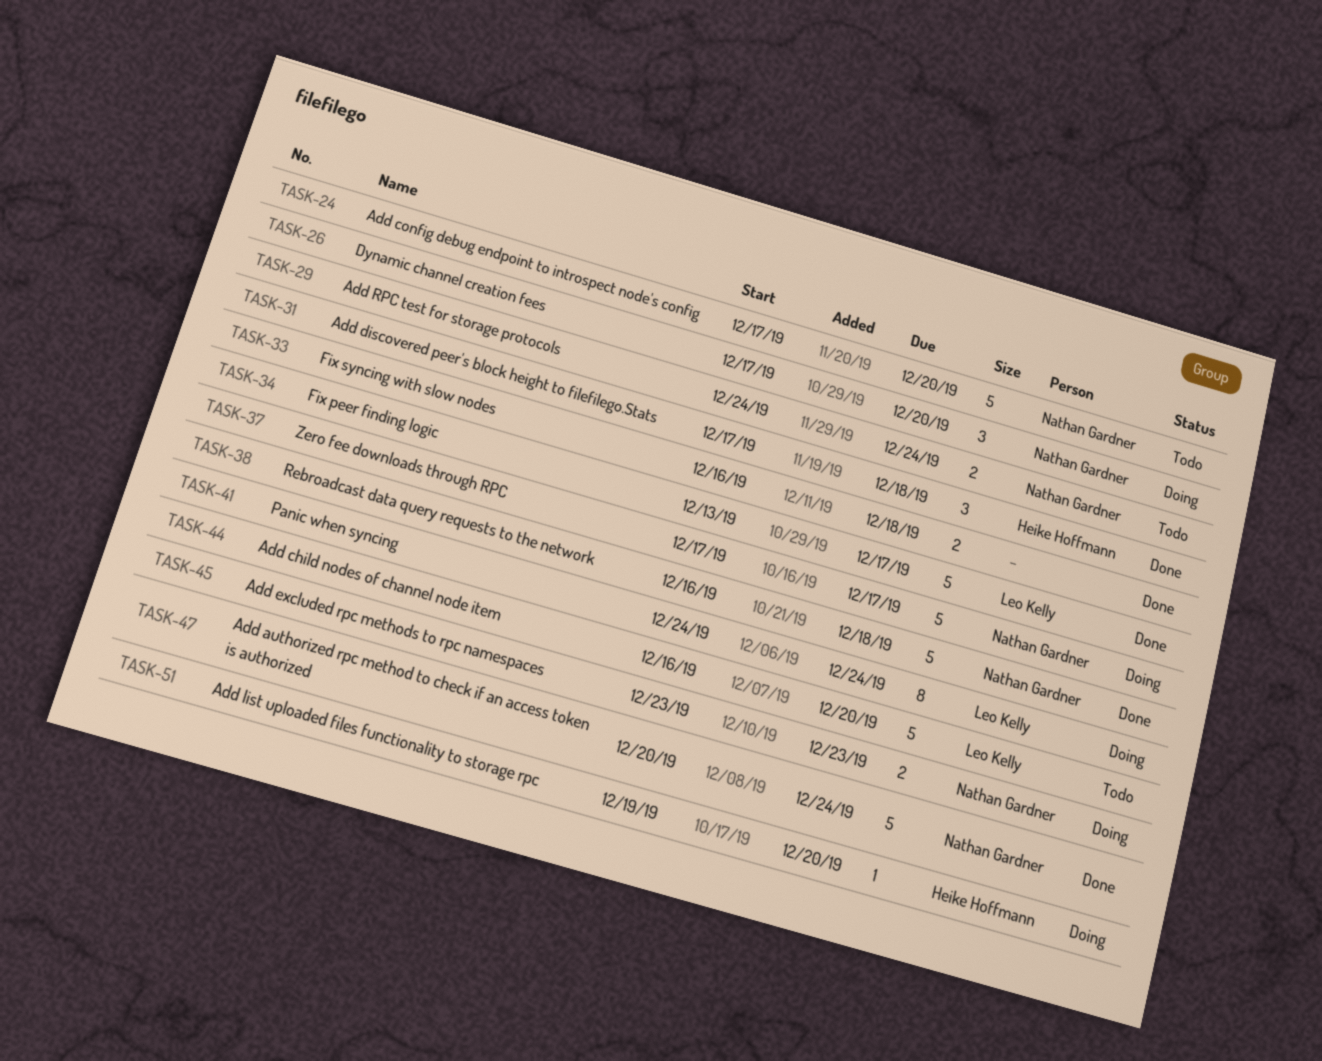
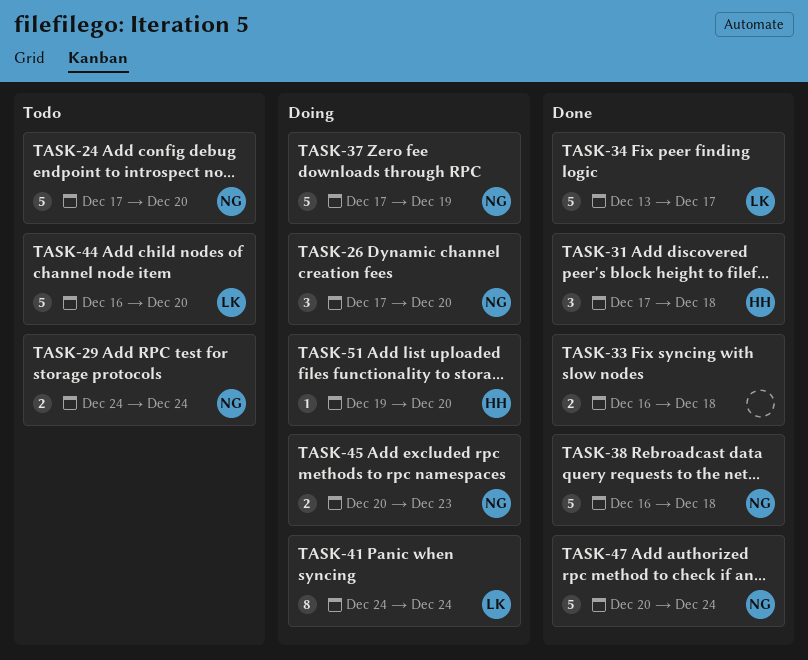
TASK-37, due: Dec 17 -> Dec 19
TASK-45, start: Dec 23 -> Dec 20

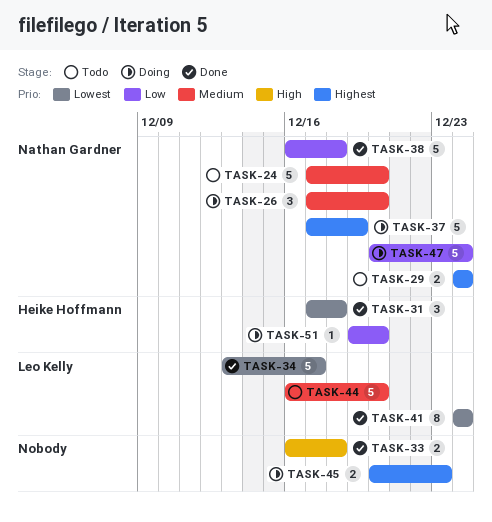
TASK-41, status: Doing -> Done
TASK-45, owner: Nathan Gardner -> none
TASK-47, status: Done -> Doing

